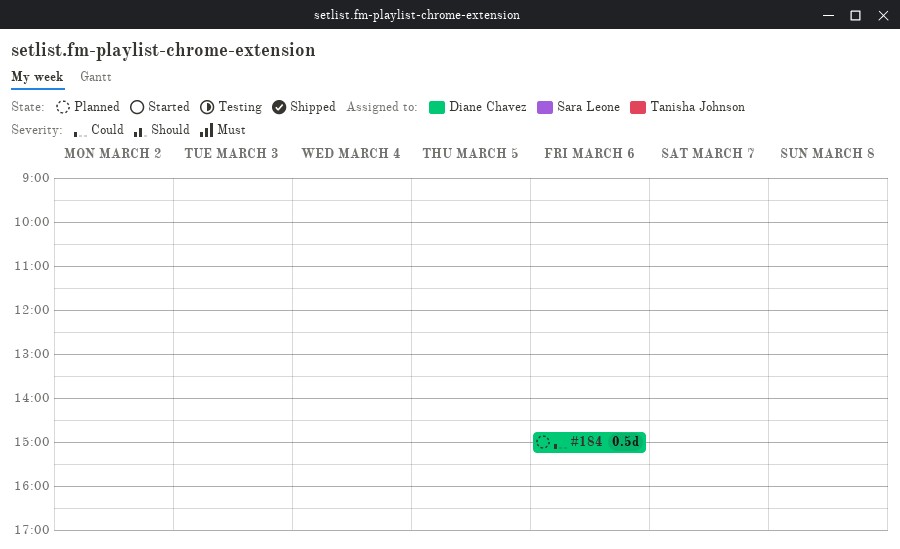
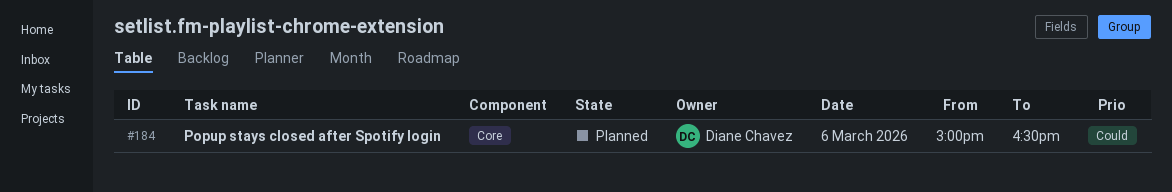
#184, begins: 14:45 -> 15:00
#184, ends: 15:15 -> 16:30

